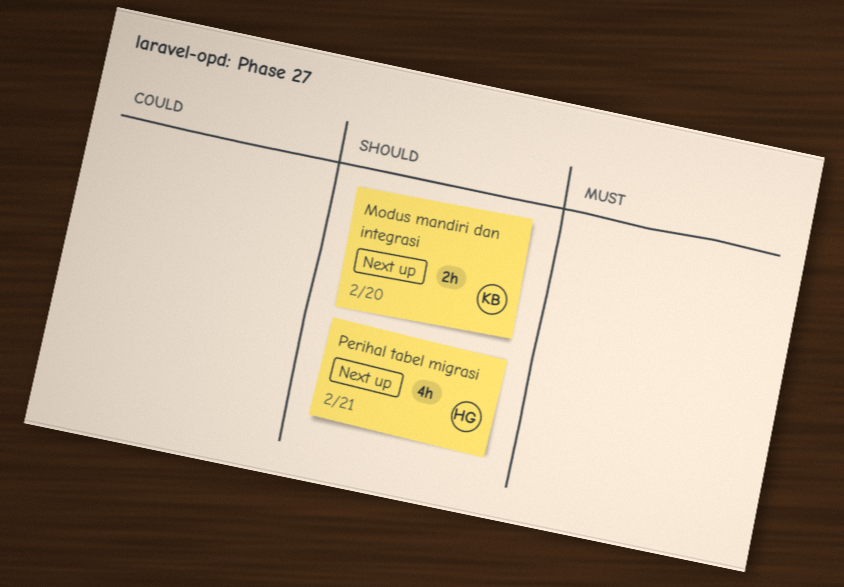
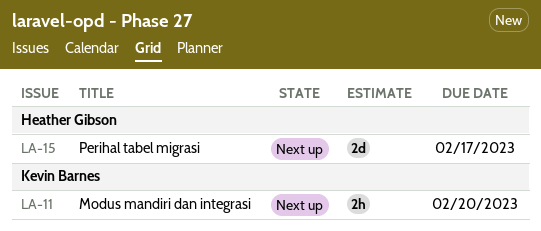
Perihal tabel migrasi, estimate: 4h -> 2d
Perihal tabel migrasi, due: Feb 21 -> Feb 17

